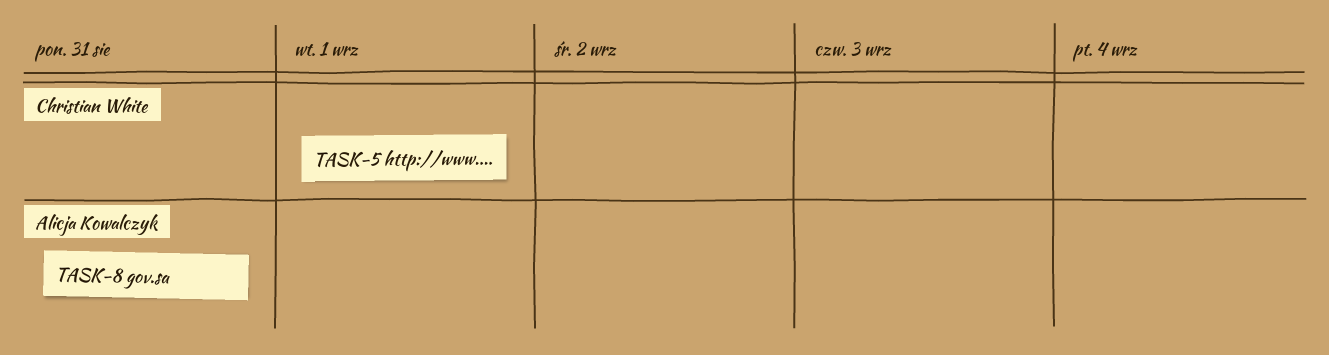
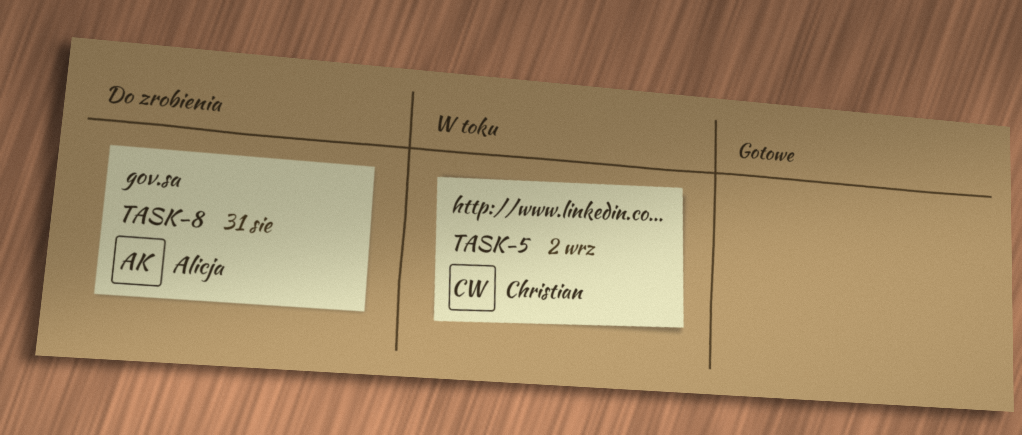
TASK-5, due: Sep 1 -> Sep 2

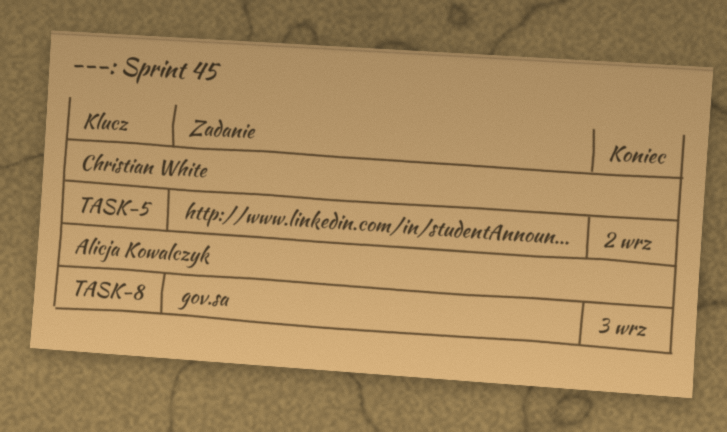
TASK-8, due: Aug 31 -> Sep 3

